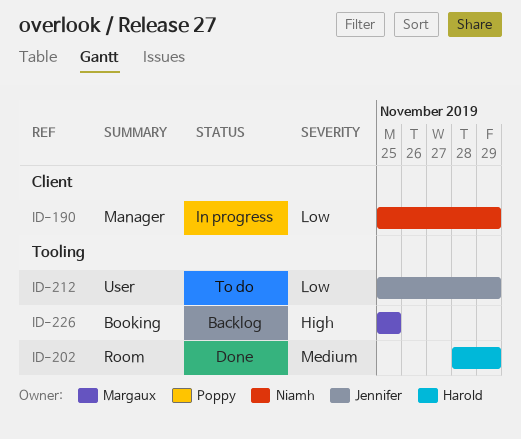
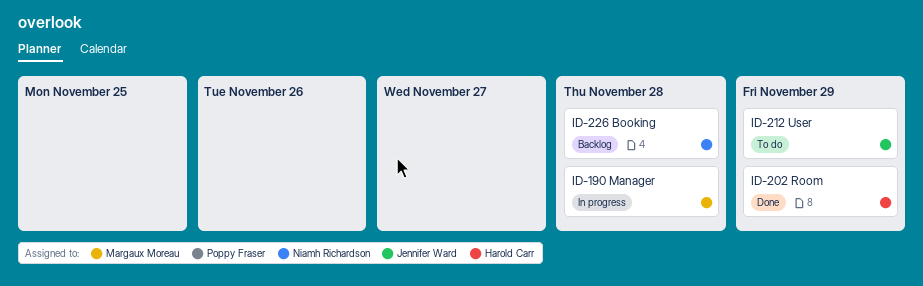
ID-190, owner: Niamh Richardson -> Margaux Moreau
ID-190, due: Nov 29 -> Nov 28
ID-226, owner: Margaux Moreau -> Niamh Richardson
ID-226, due: Nov 25 -> Nov 28

